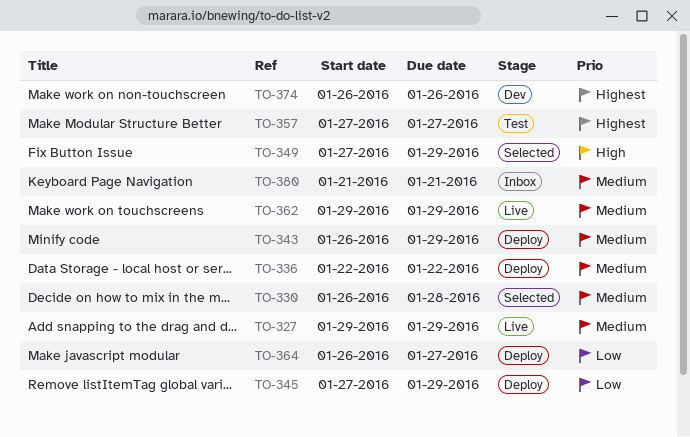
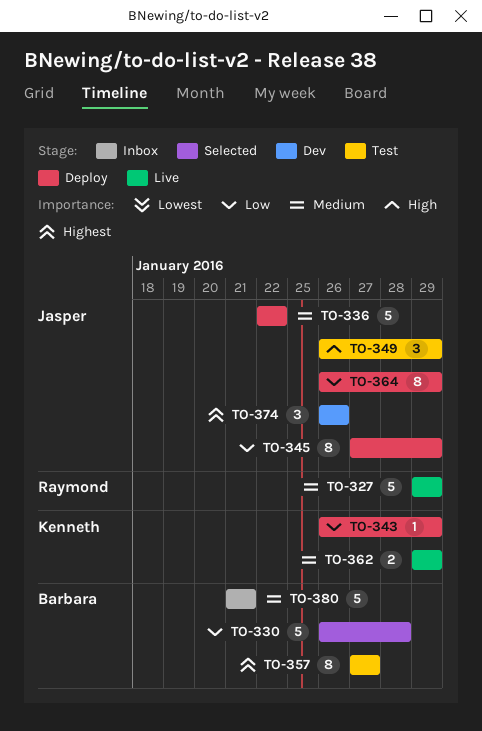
TO-330, priority: Medium -> Low
TO-343, priority: Medium -> Low
TO-349, status: Selected -> Test
TO-349, start: Jan 27 -> Jan 26
TO-364, due: Jan 27 -> Jan 29

